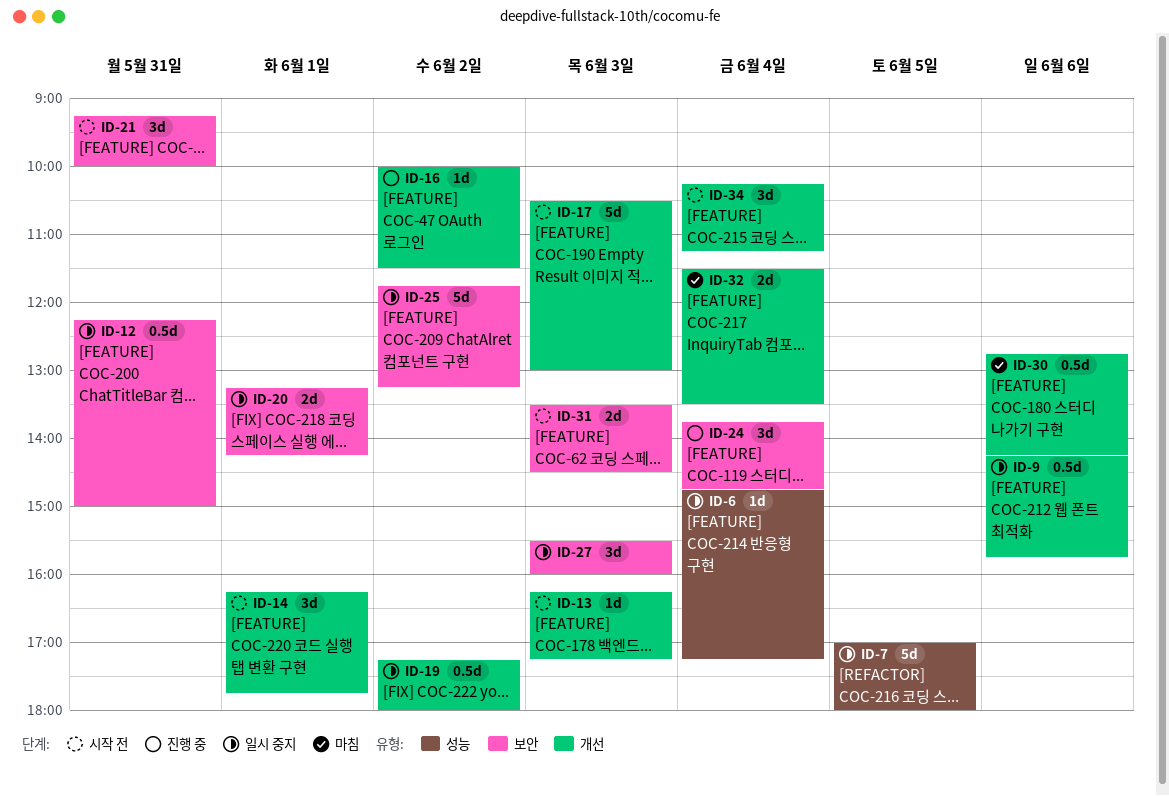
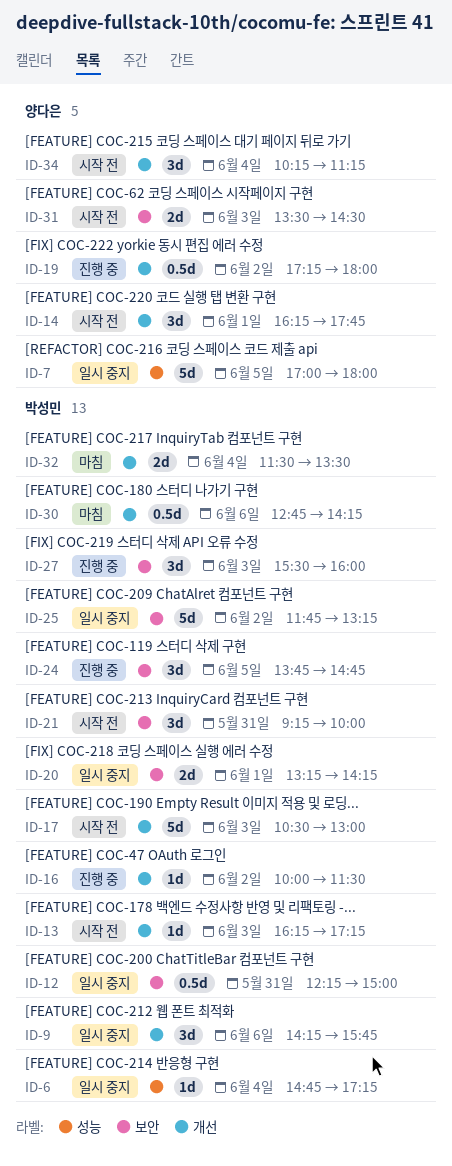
ID-9, estimate: 0.5d -> 3d
ID-19, status: 일시 중지 -> 진행 중
ID-24, day: Jun 4 -> Jun 5
ID-27, status: 일시 중지 -> 진행 중

